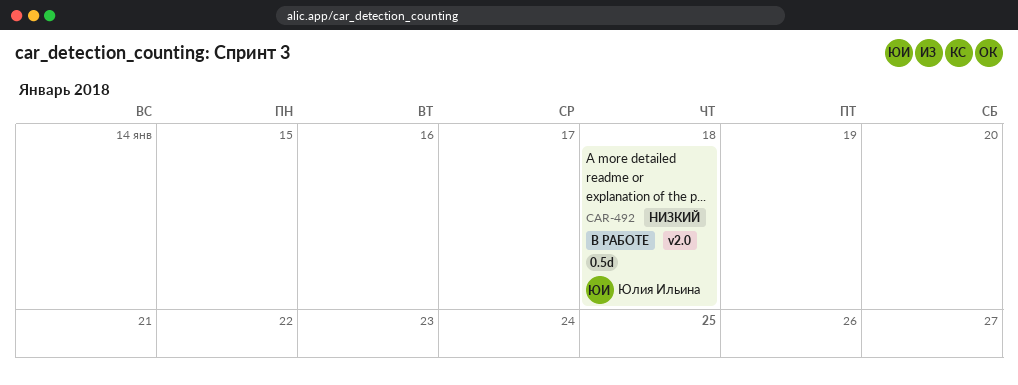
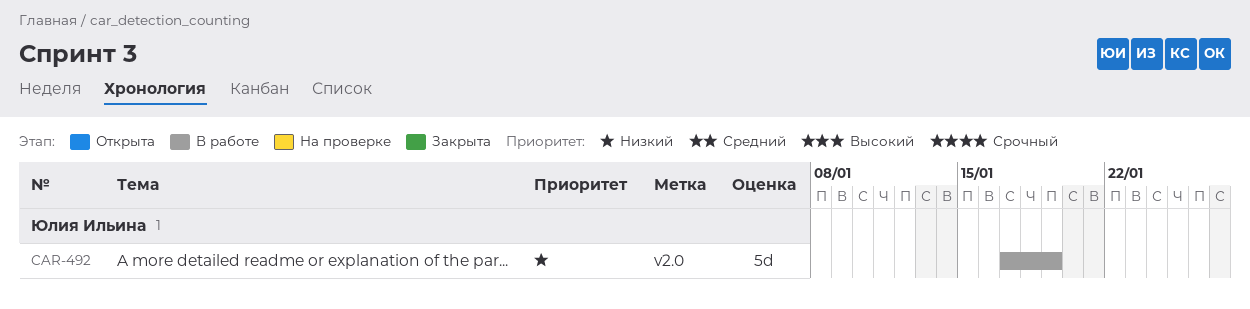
CAR-492, estimate: 0.5d -> 5d
CAR-492, due: Jan 18 -> Jan 19

